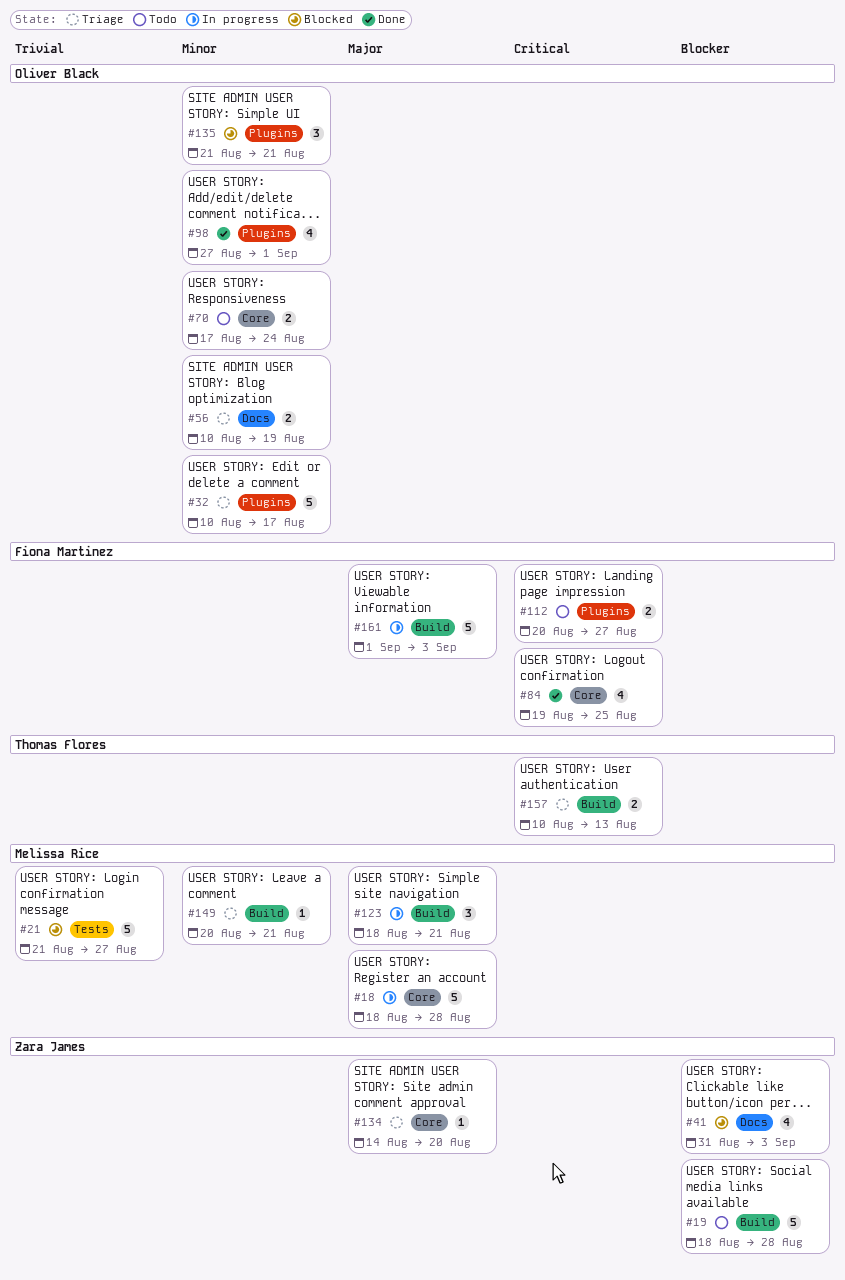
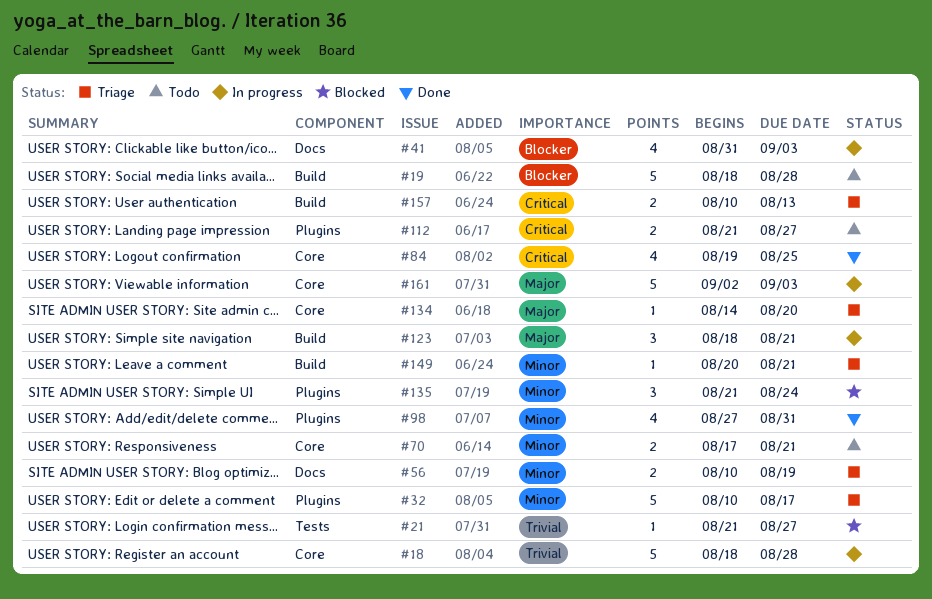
#18, priority: Major -> Trivial
#21, estimate: 5 -> 1
#41, status: Blocked -> In progress
#70, due: Aug 24 -> Aug 21
#98, due: Sep 1 -> Aug 31
#112, start: Aug 20 -> Aug 21
#135, due: Aug 21 -> Aug 24
#161, label: Build -> Core
#161, start: Sep 1 -> Sep 2

